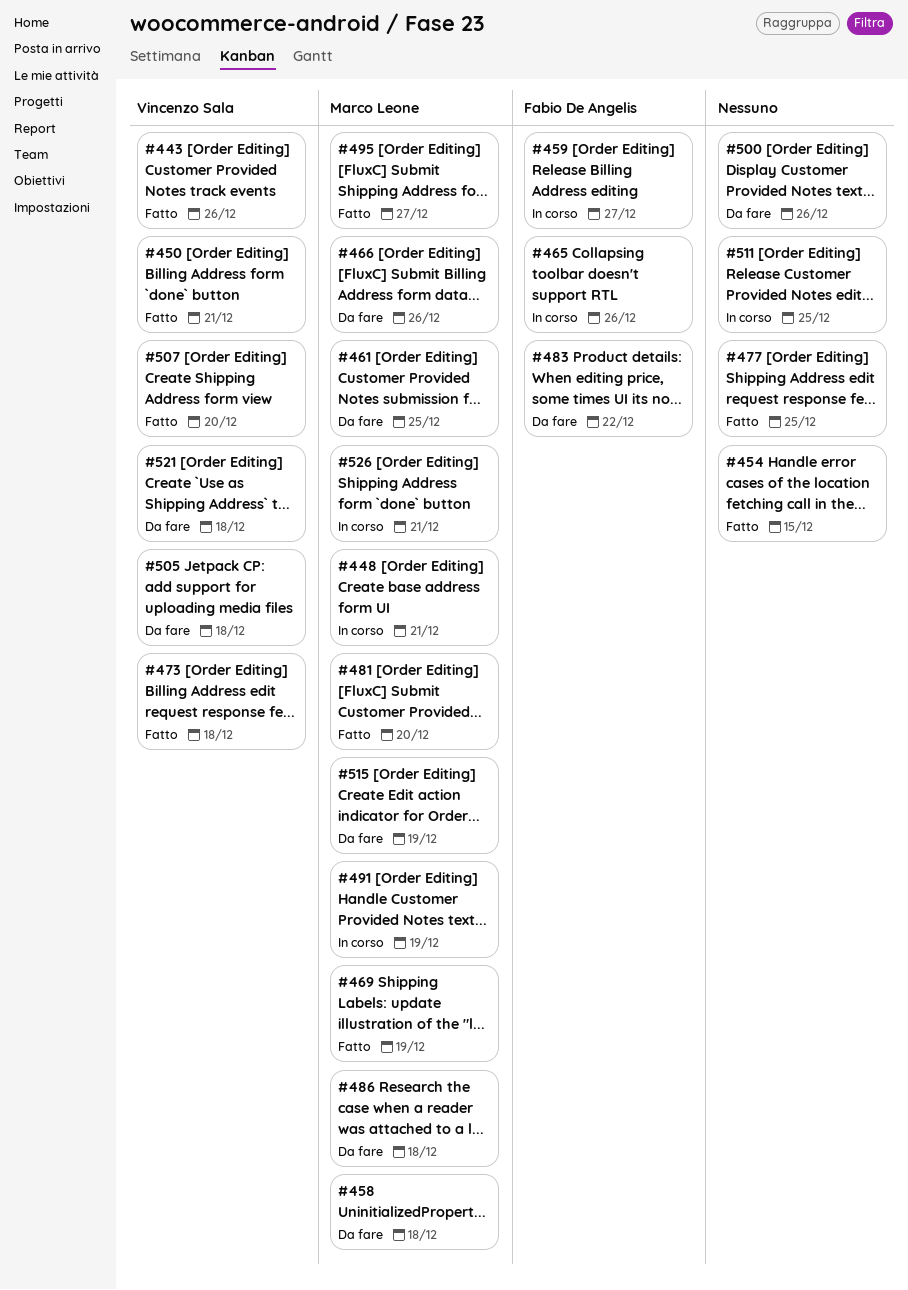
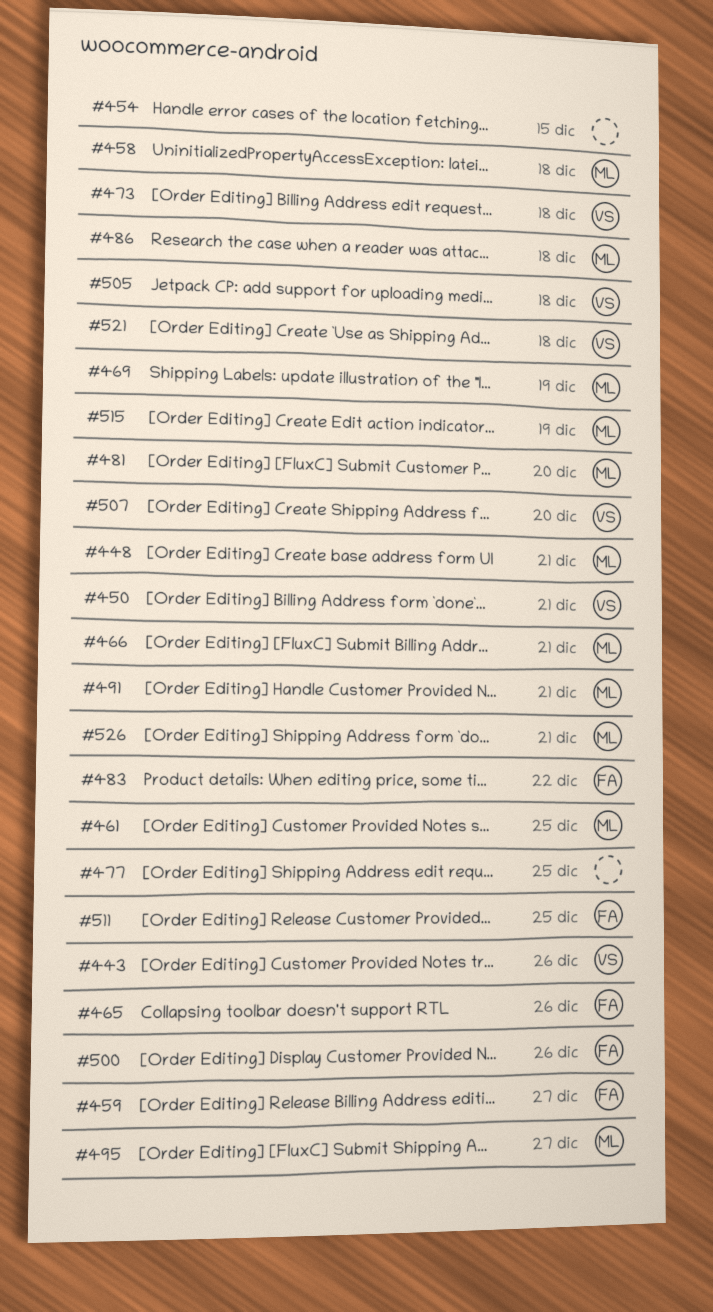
#466, due: Dec 26 -> Dec 21
#491, due: Dec 19 -> Dec 21
#500, owner: none -> Fabio De Angelis
#511, owner: none -> Fabio De Angelis

